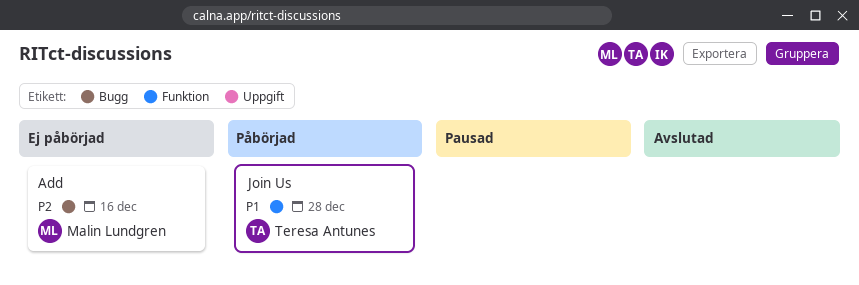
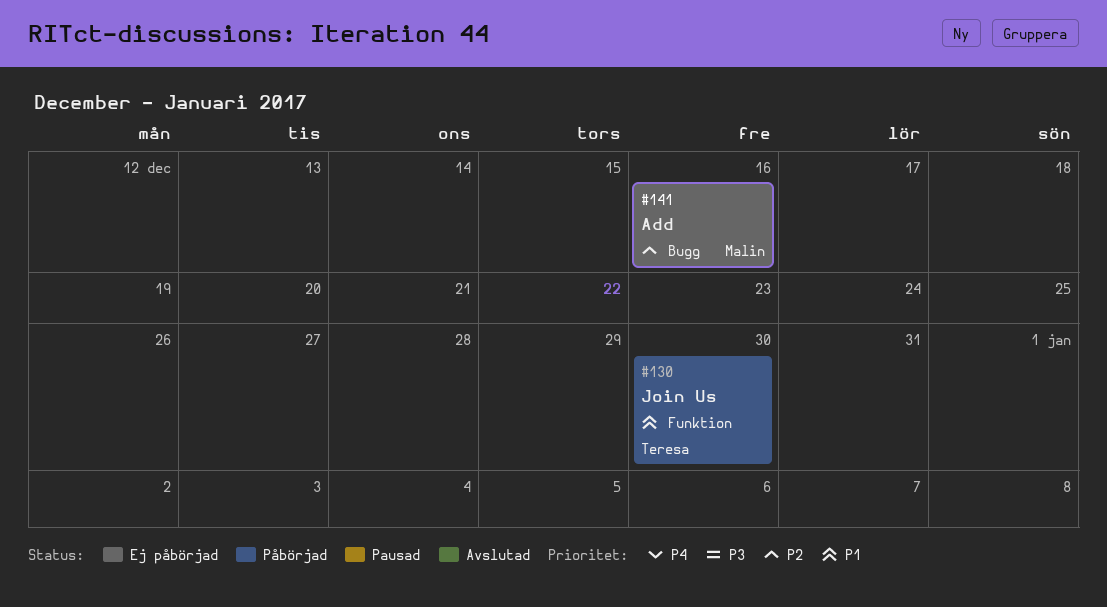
Join Us, due: Dec 28 -> Dec 30

